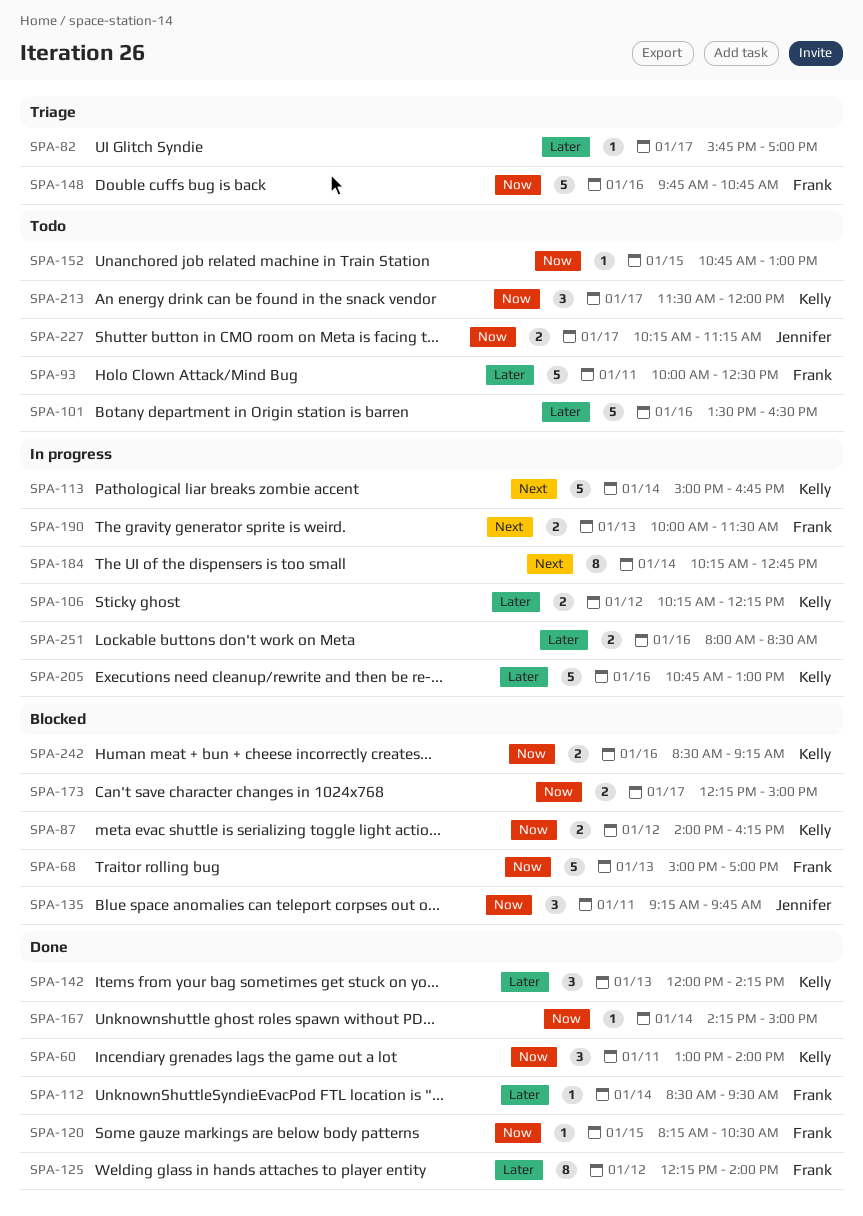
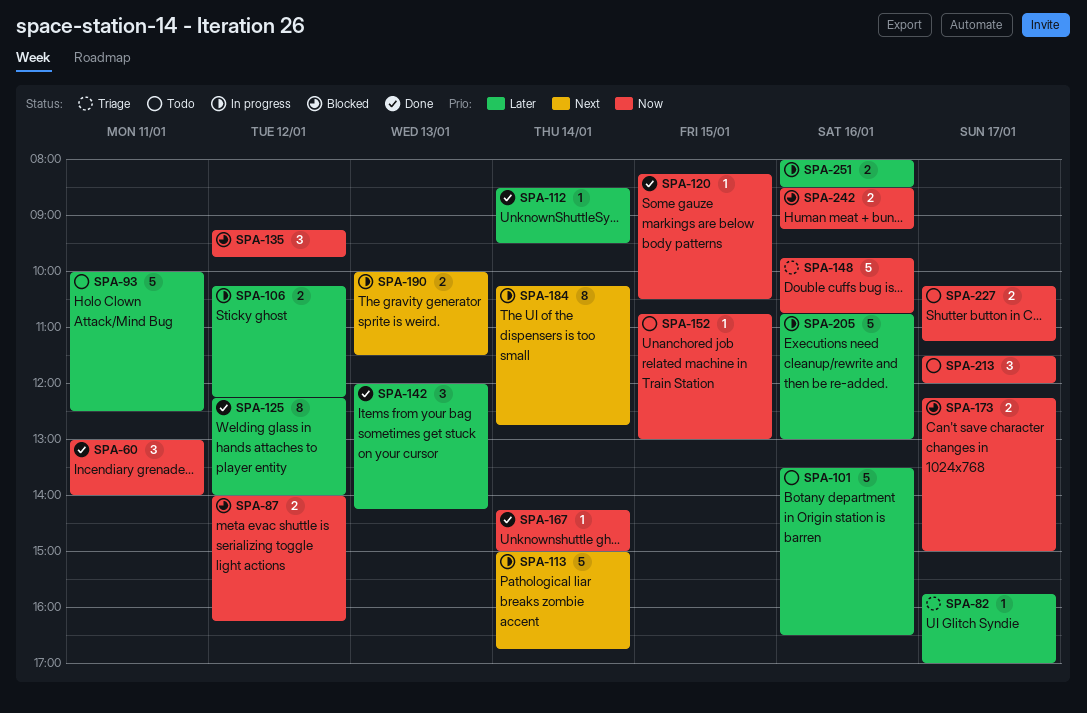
SPA-68: present -> none
SPA-135, day: Jan 11 -> Jan 12

